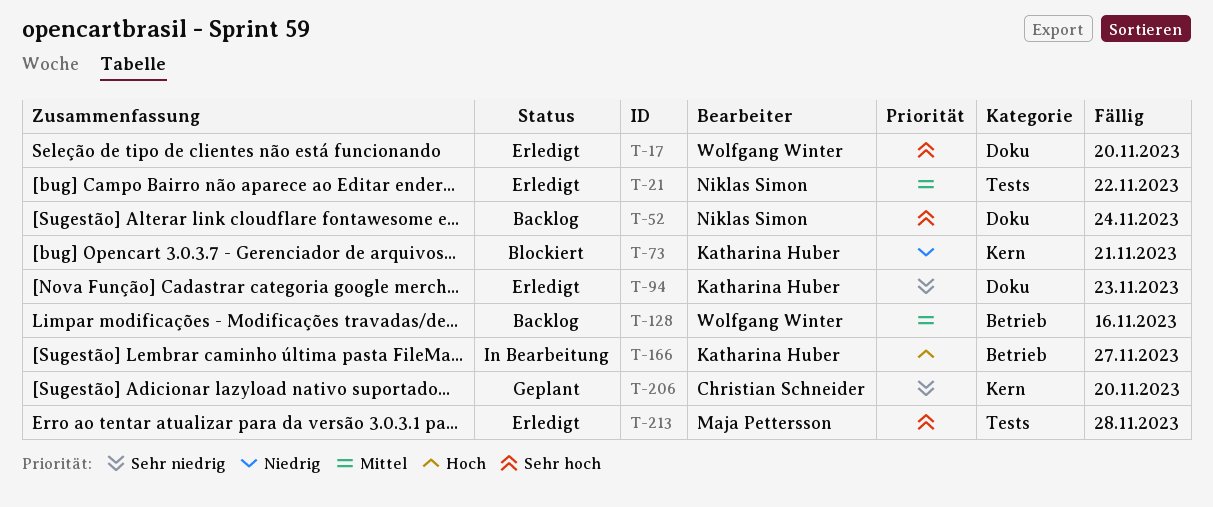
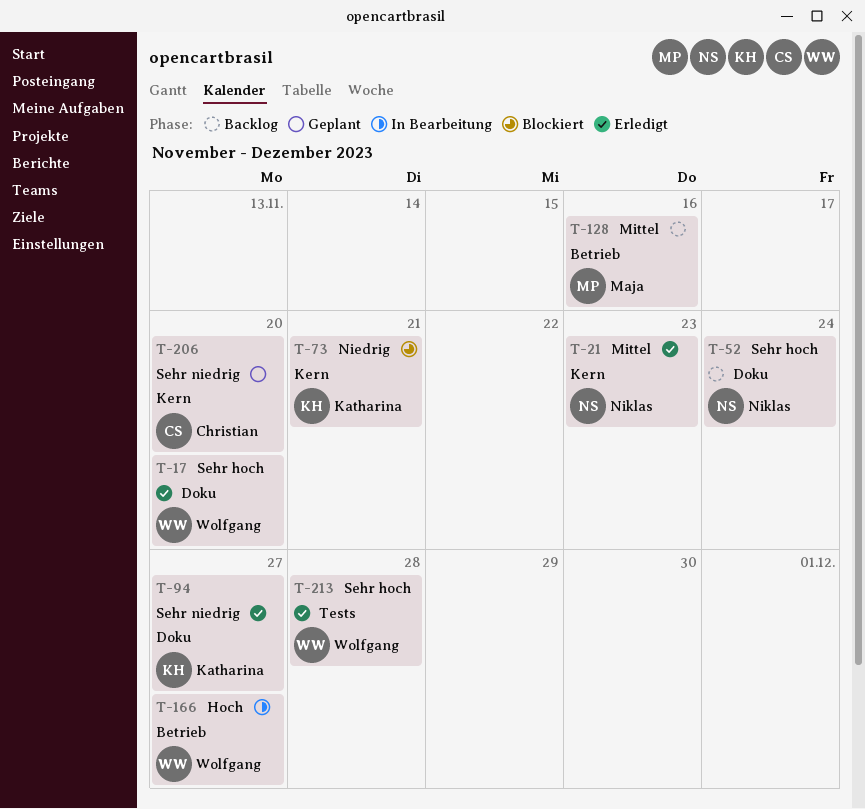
T-21, label: Tests -> Kern
T-21, due: Nov 22 -> Nov 23
T-94, due: Nov 23 -> Nov 27
T-128, owner: Wolfgang Winter -> Maja Pettersson
T-166, owner: Katharina Huber -> Wolfgang Winter
T-213, owner: Maja Pettersson -> Wolfgang Winter

